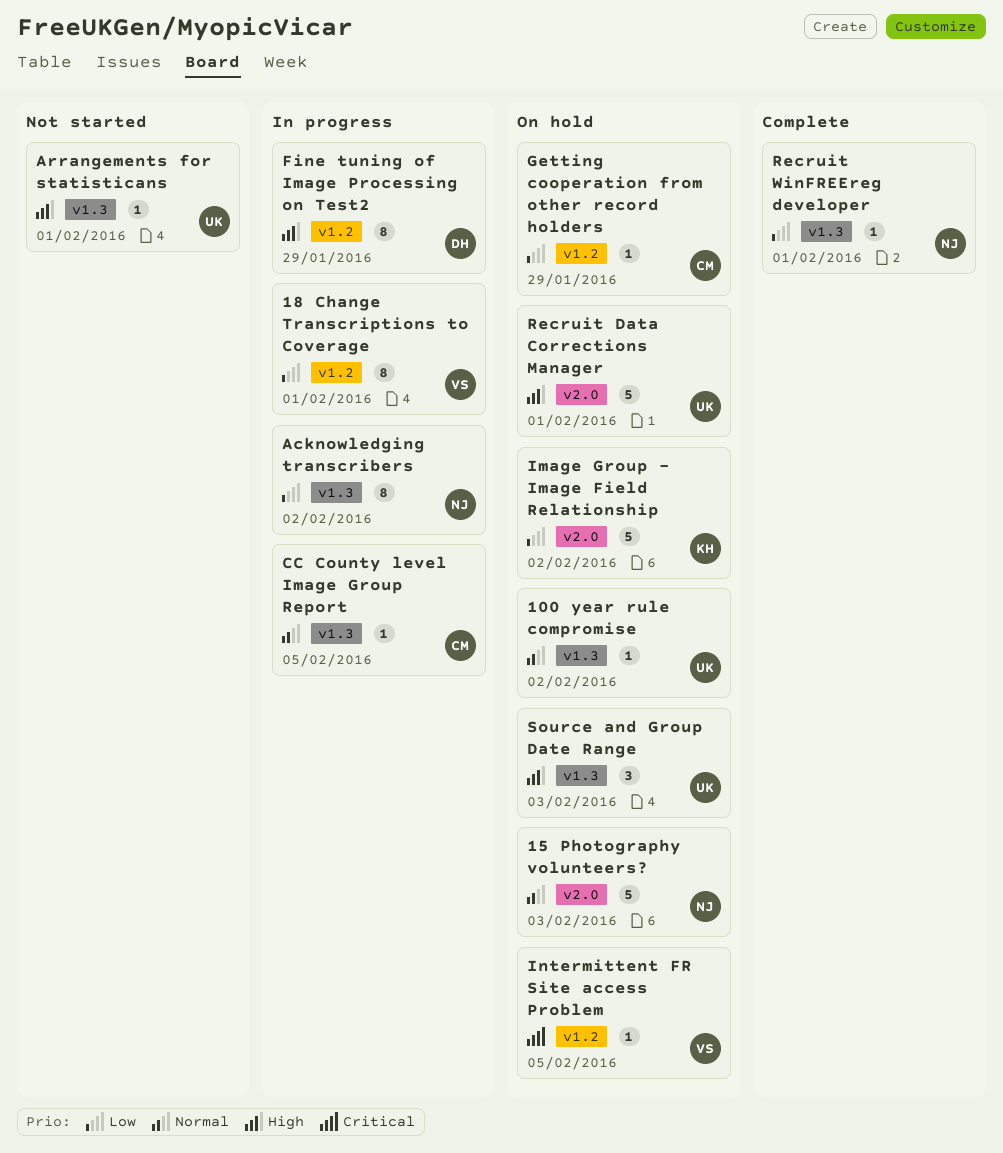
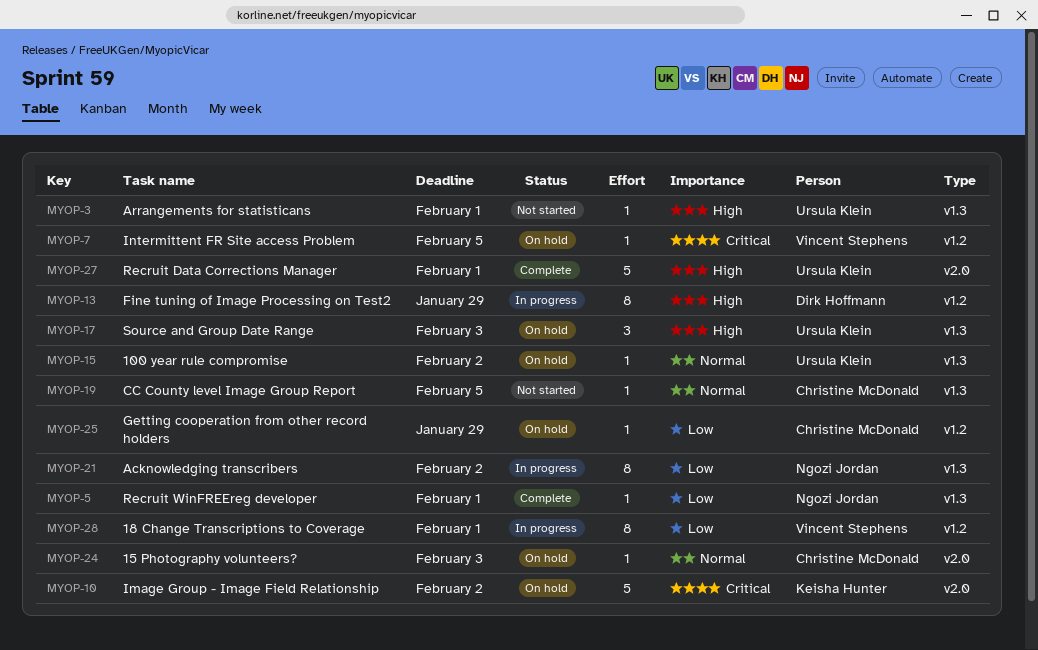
15 Photography volunteers?, owner: Ngozi Jordan -> Christine McDonald
15 Photography volunteers?, estimate: 5 -> 1
CC County level Image Group Report, status: In progress -> Not started
Image Group - Image Field Relationship, priority: Low -> Critical
Recruit Data Corrections Manager, status: On hold -> Complete

